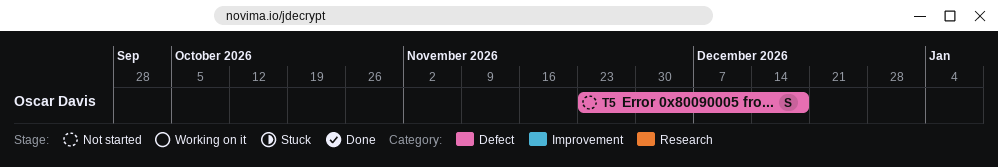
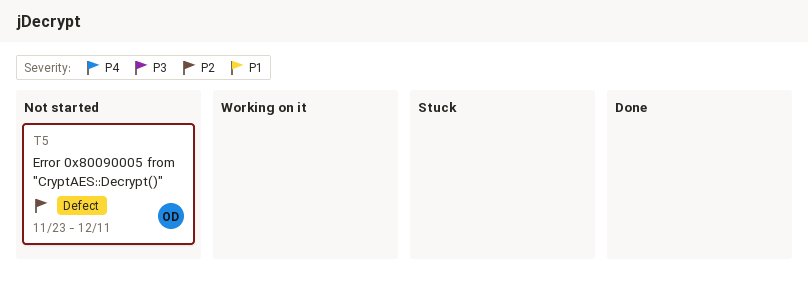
T5, due: Dec 18 -> Dec 11

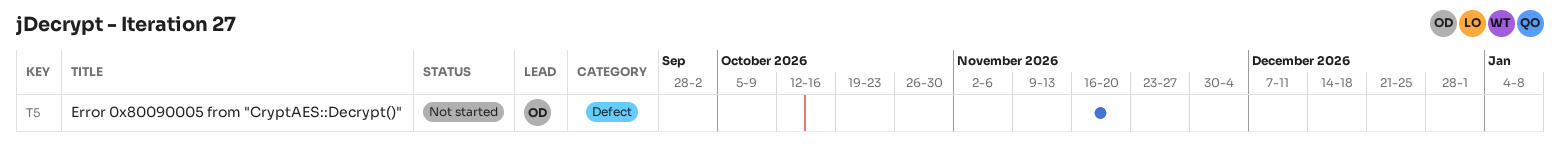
T5, start: Nov 23 -> Nov 16
T5, due: Dec 11 -> Nov 20

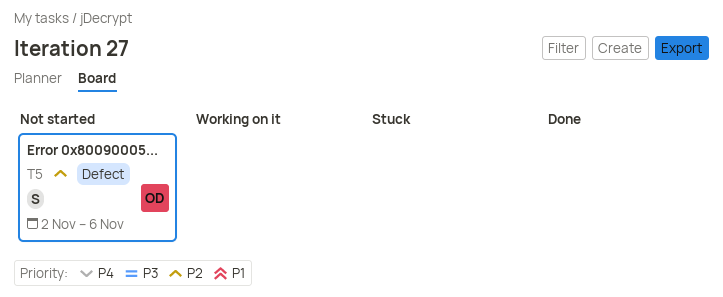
T5, start: Nov 16 -> Nov 2
T5, due: Nov 20 -> Nov 6

